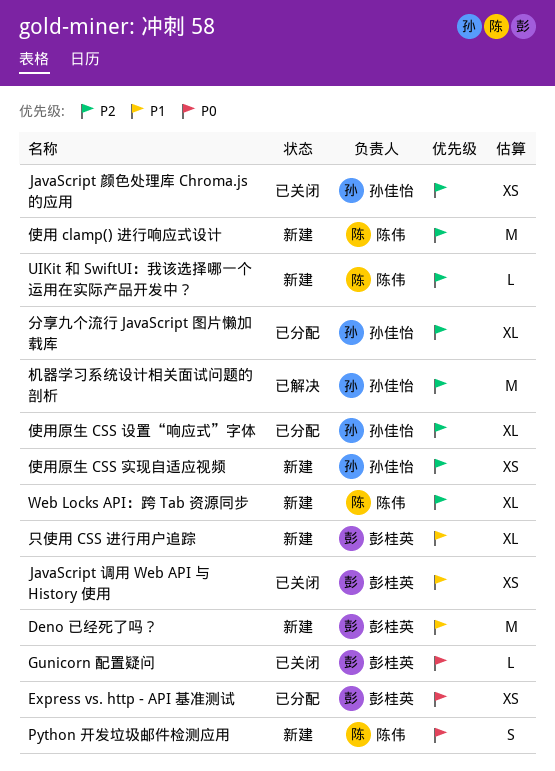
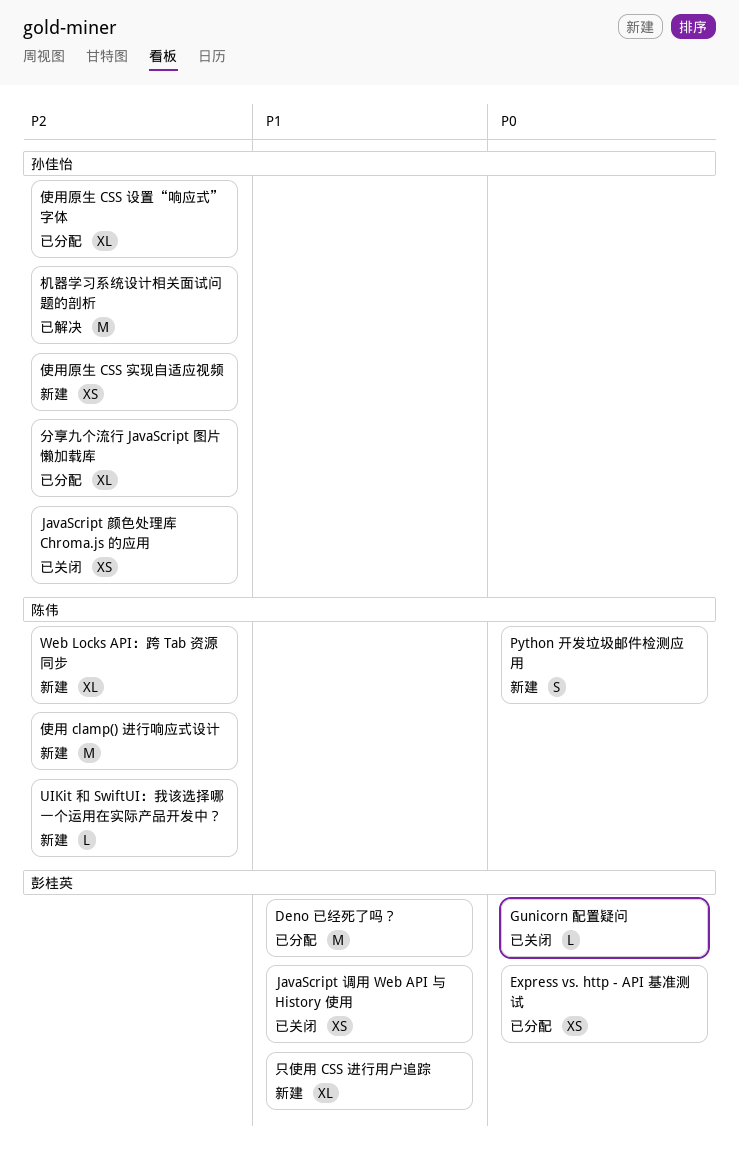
Deno 已经死了吗？, status: 新建 -> 已分配

